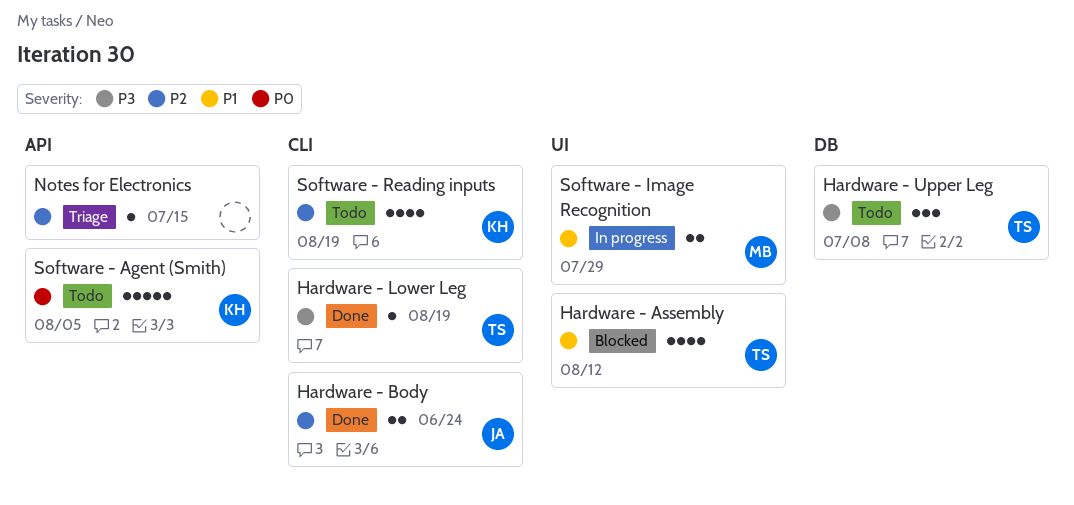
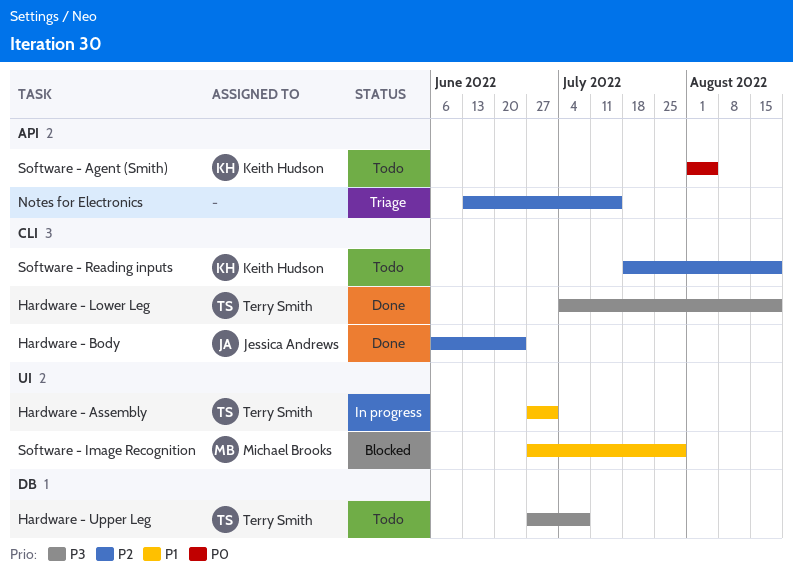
Hardware - Assembly, status: Blocked -> In progress
Hardware - Assembly, due: Aug 12 -> Jul 1
Software - Image Recognition, status: In progress -> Blocked

